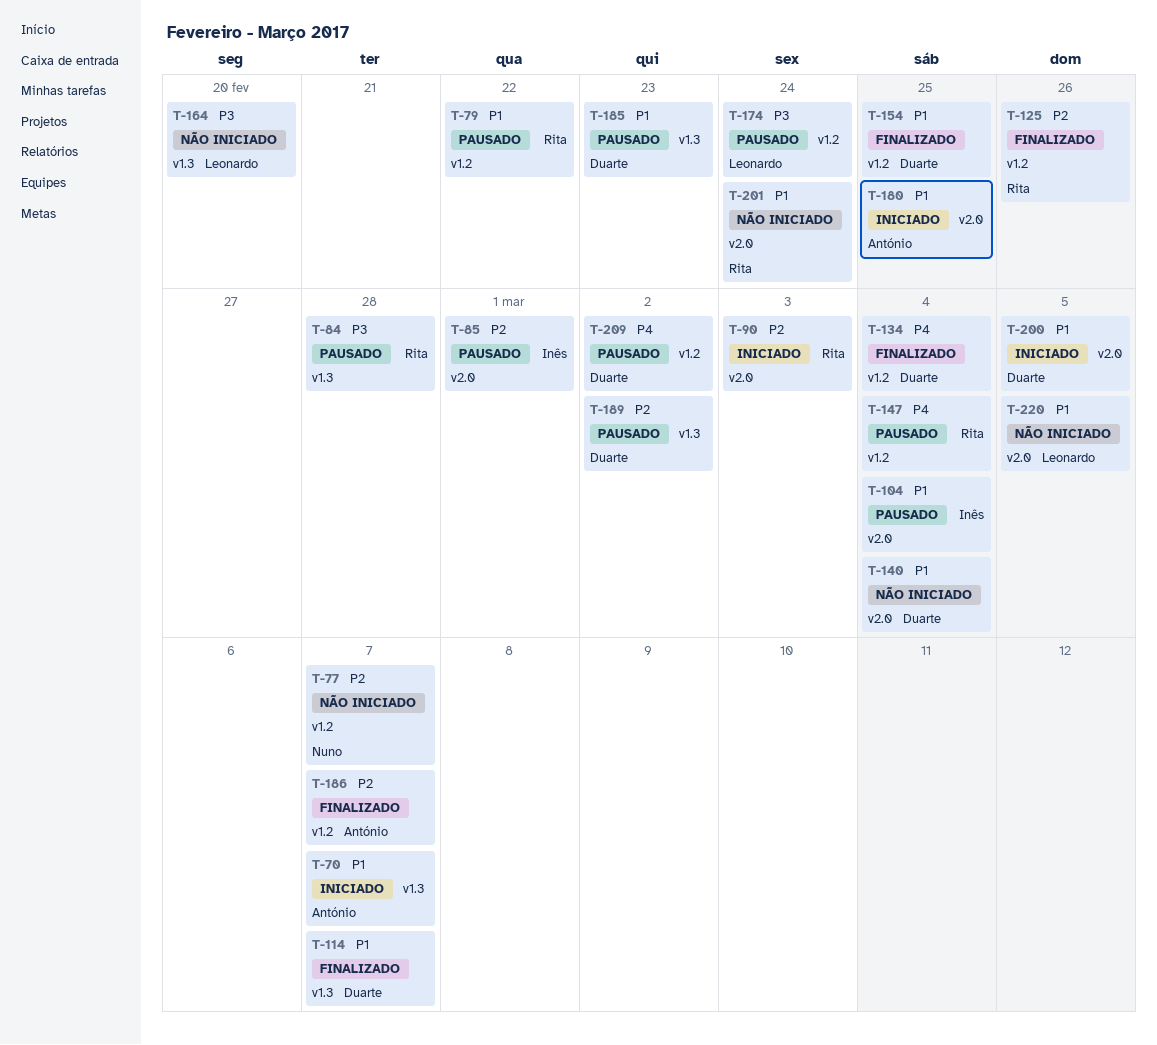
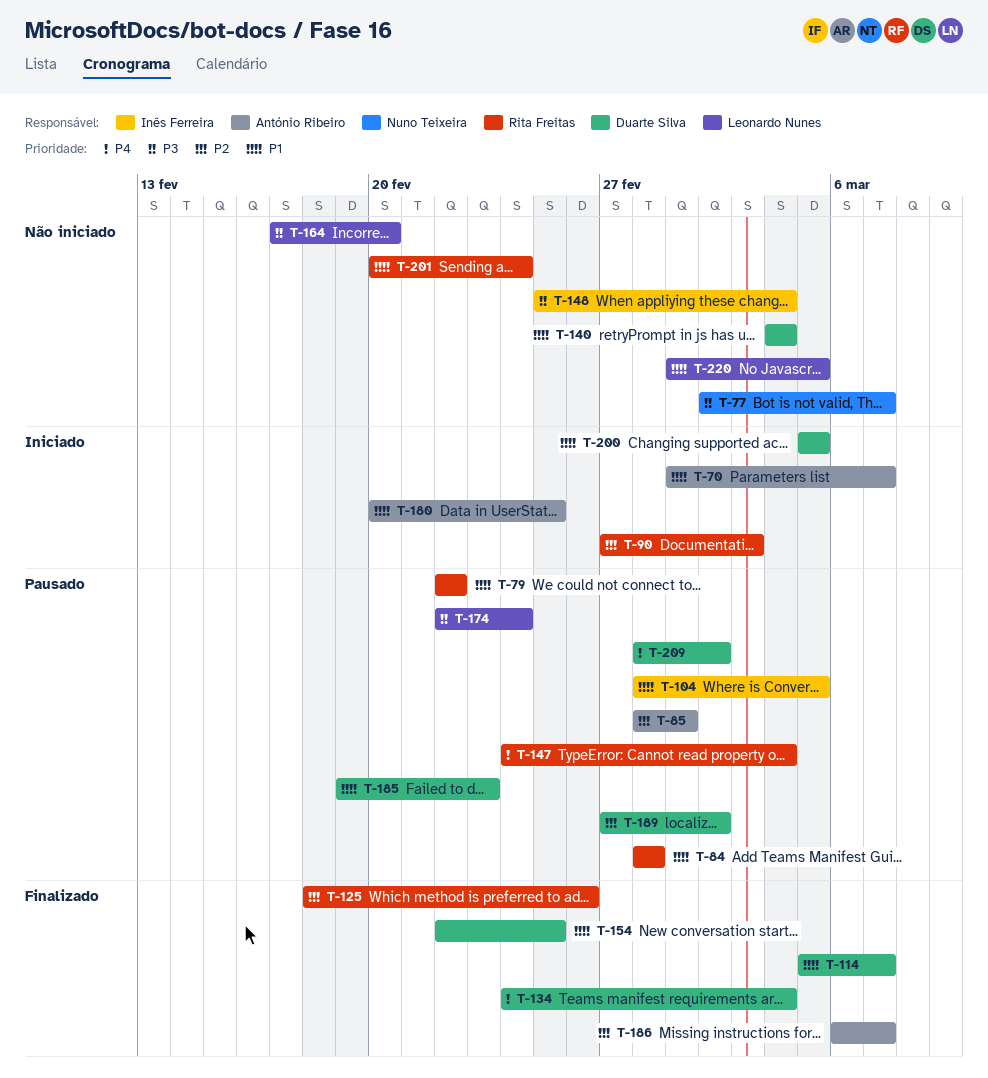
T-77, priority: P2 -> P3
T-84, priority: P3 -> P1
T-85, owner: Inês Ferreira -> António Ribeiro
T-104, due: Mar 4 -> Mar 5
T-148: none -> present

